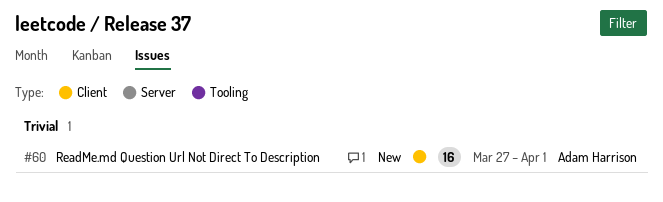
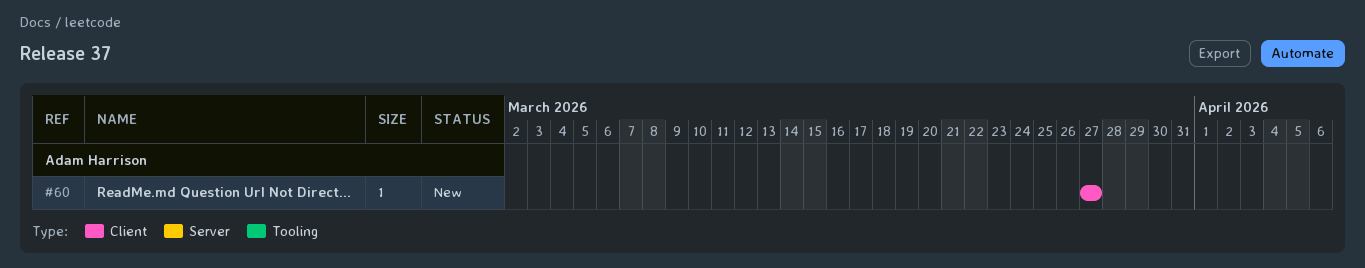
#60, estimate: 16 -> 1
#60, due: Apr 1 -> Mar 27

